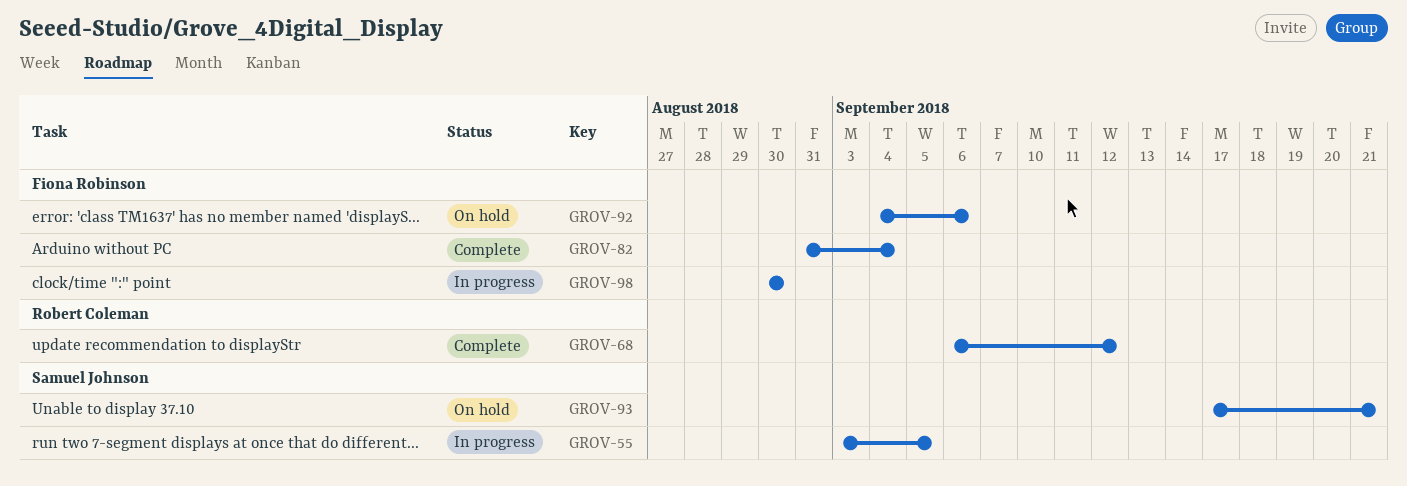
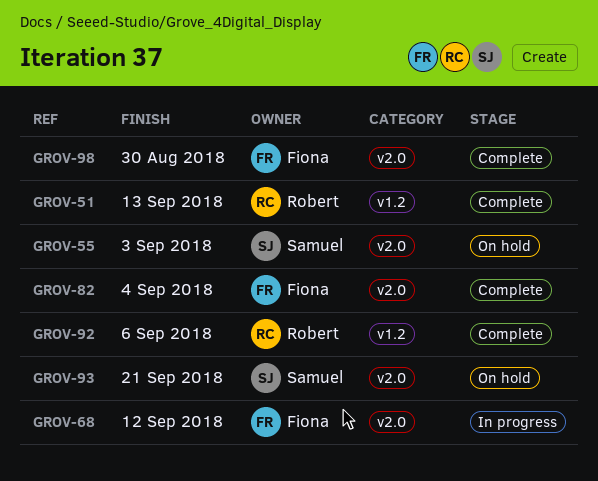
GROV-51: none -> present
GROV-55, status: In progress -> On hold
GROV-55, due: Sep 5 -> Sep 3
GROV-68, status: Complete -> In progress
GROV-68, owner: Robert Coleman -> Fiona Robinson
GROV-92, status: On hold -> Complete
GROV-92, owner: Fiona Robinson -> Robert Coleman
GROV-98, status: In progress -> Complete

